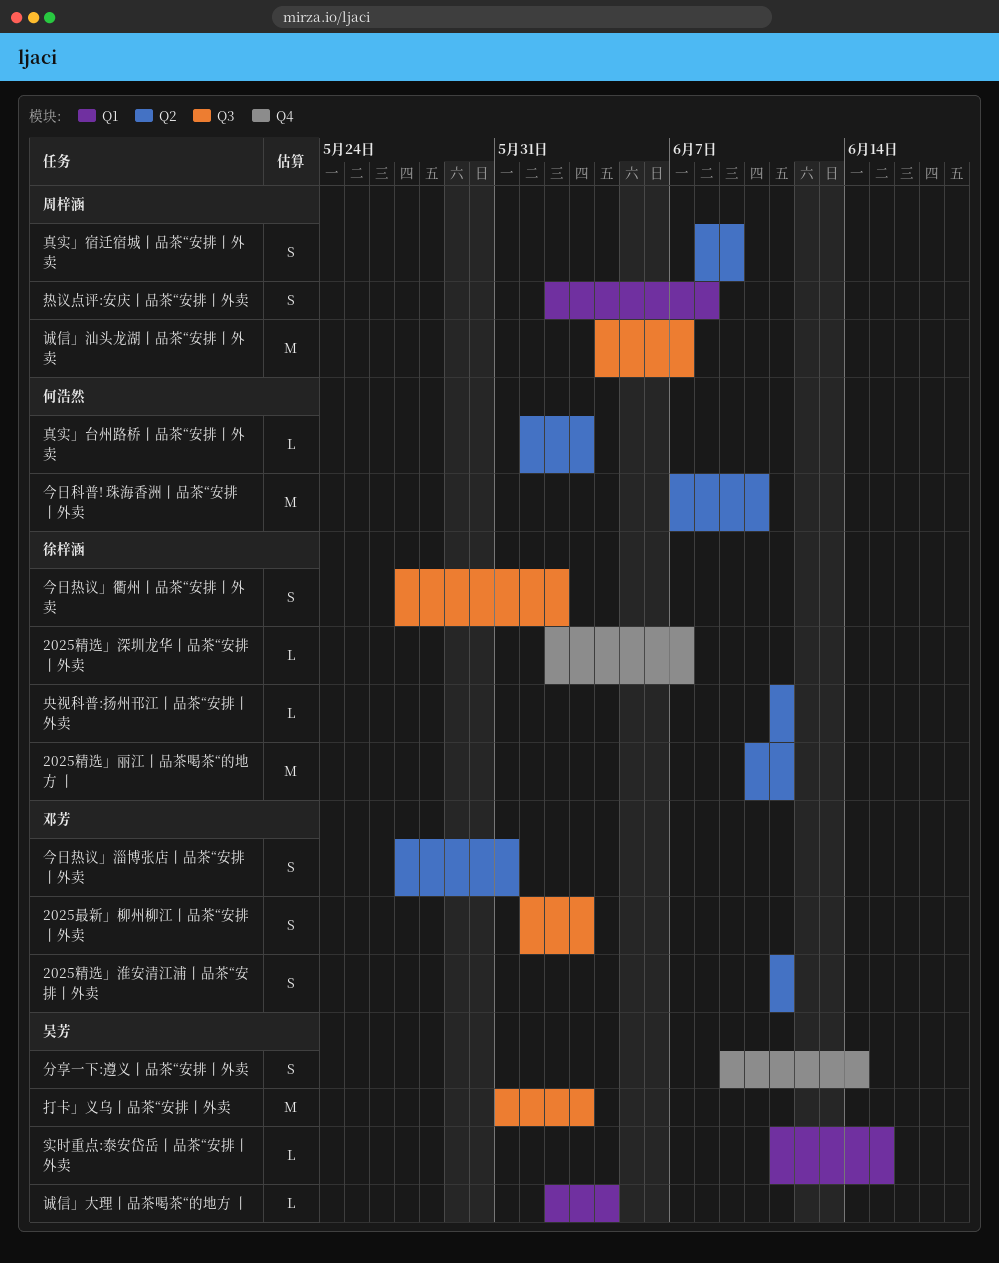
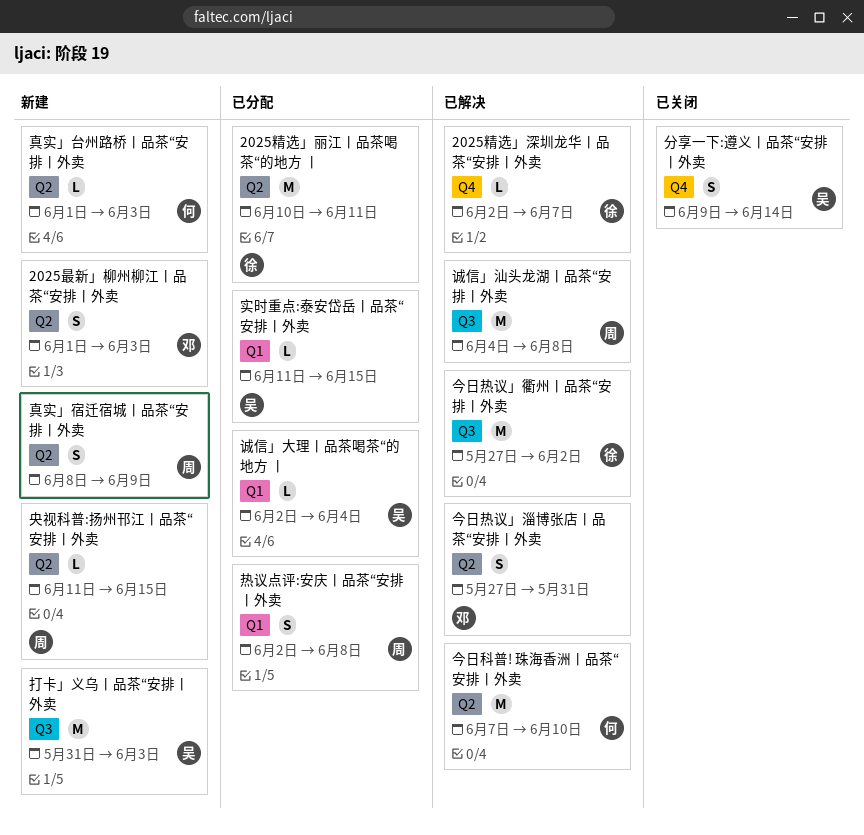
2025最新」柳州柳江丨品茶“安排丨外卖, label: Q3 -> Q2
2025精选」淮安清江浦丨品茶“安排丨外卖: present -> none
今日热议」衢州丨品茶“安排丨外卖, estimate: S -> M
央视科普:扬州邗江丨品茶“安排丨外卖, owner: 徐梓涵 -> 周梓涵
央视科普:扬州邗江丨品茶“安排丨外卖, due: Jun 11 -> Jun 15
诚信」汕头龙湖丨品茶“安排丨外卖, due: Jun 7 -> Jun 8

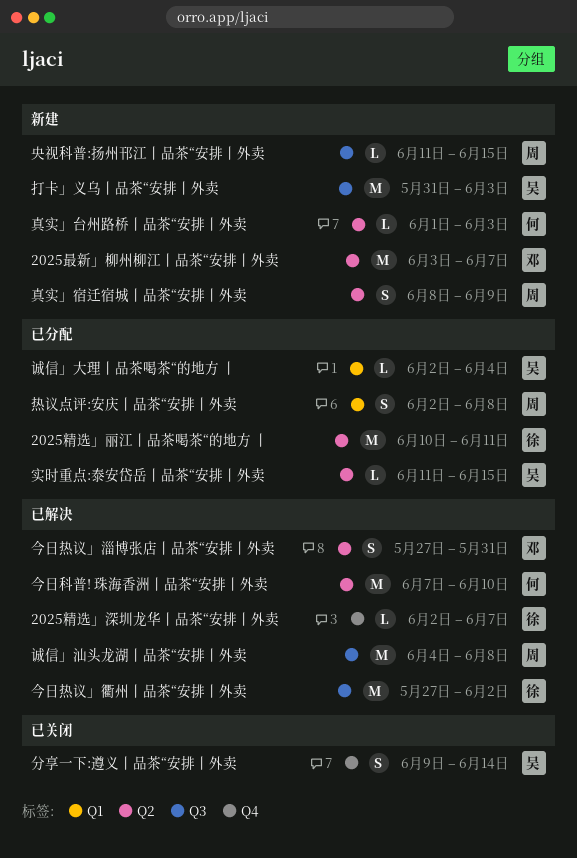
2025最新」柳州柳江丨品茶“安排丨外卖, estimate: S -> M
2025最新」柳州柳江丨品茶“安排丨外卖, start: Jun 1 -> Jun 3
2025最新」柳州柳江丨品茶“安排丨外卖, due: Jun 3 -> Jun 7
央视科普:扬州邗江丨品茶“安排丨外卖, label: Q2 -> Q3
实时重点:泰安岱岳丨品茶“安排丨外卖, label: Q1 -> Q2

